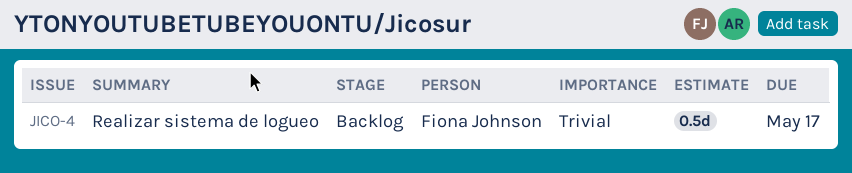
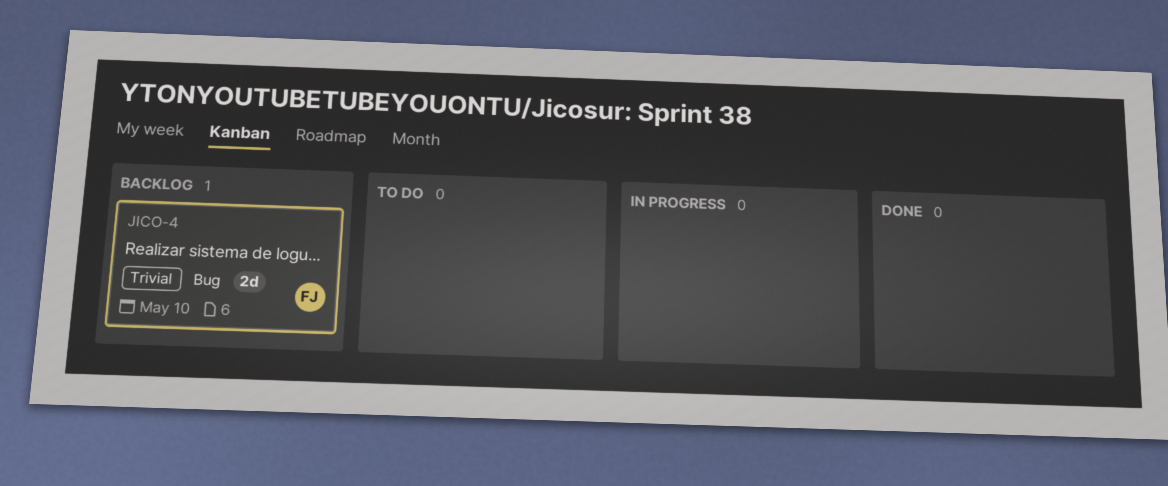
JICO-4, estimate: 0.5d -> 2d
JICO-4, due: May 17 -> May 10

